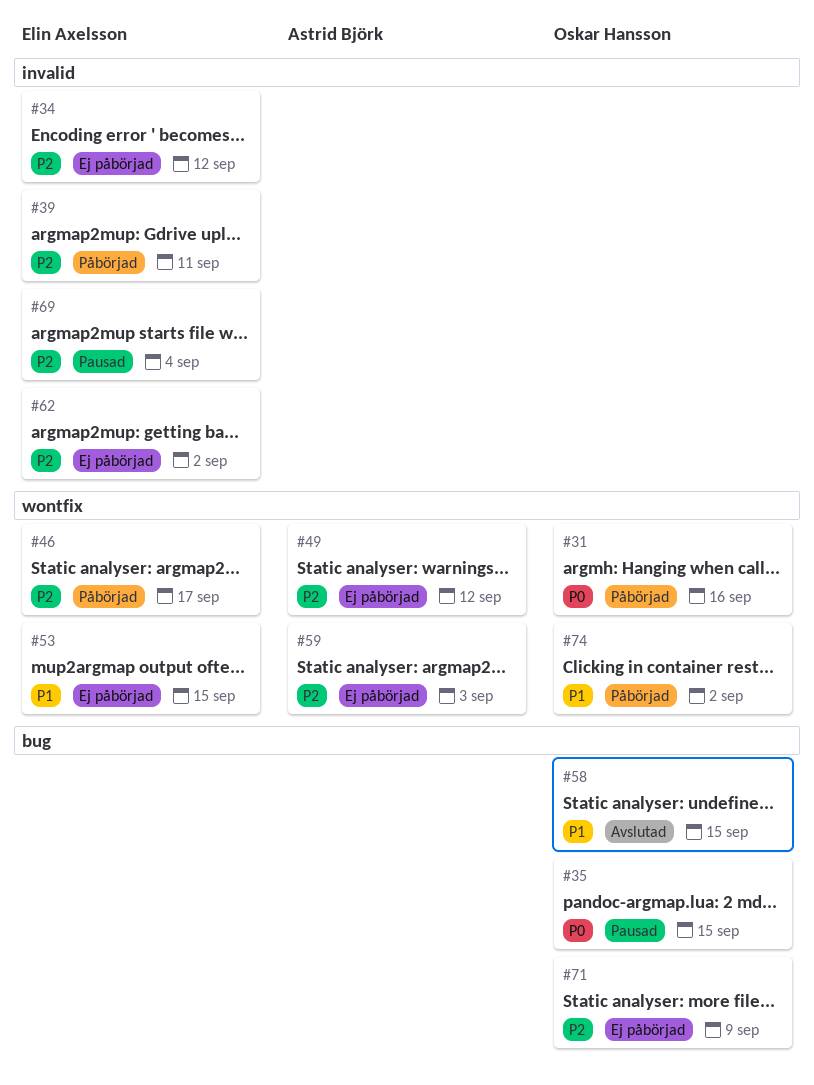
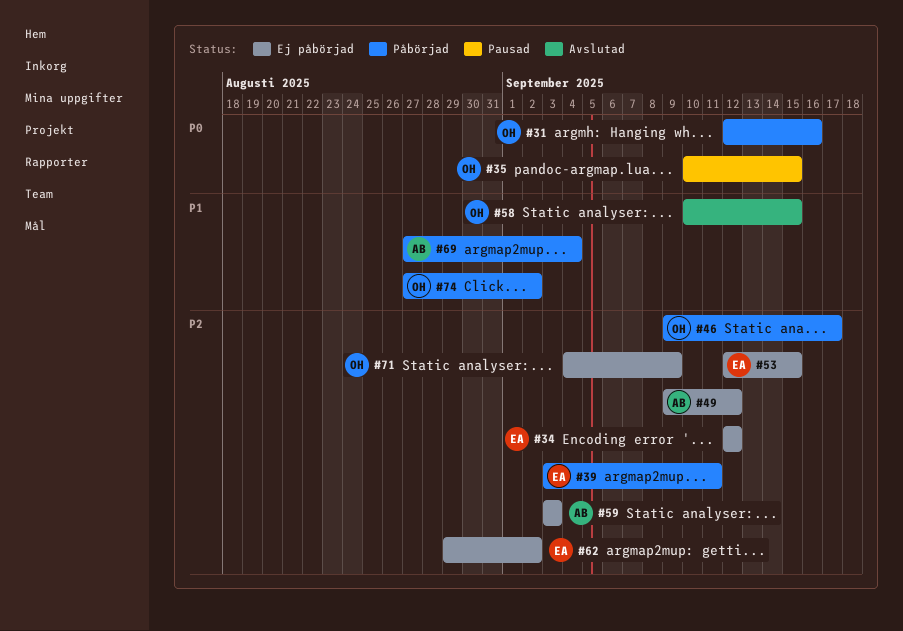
#46, owner: Elin Axelsson -> Oskar Hansson
#53, priority: P1 -> P2
#69, status: Pausad -> Påbörjad
#69, owner: Elin Axelsson -> Astrid Björk
#69, priority: P2 -> P1

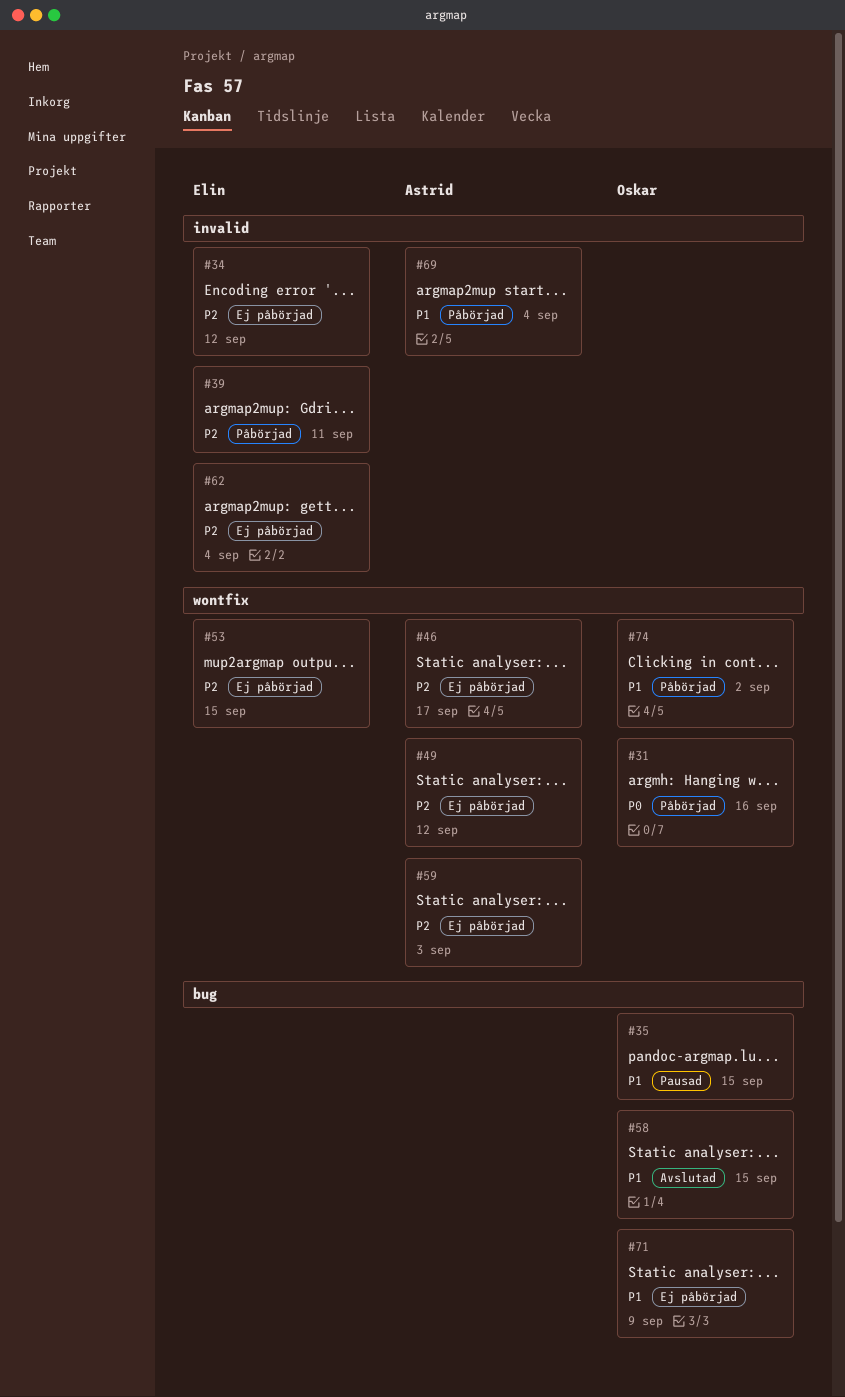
#35, priority: P0 -> P1
#46, status: Påbörjad -> Ej påbörjad
#46, owner: Oskar -> Astrid
#62, due: Sep 2 -> Sep 4
#71, priority: P2 -> P1

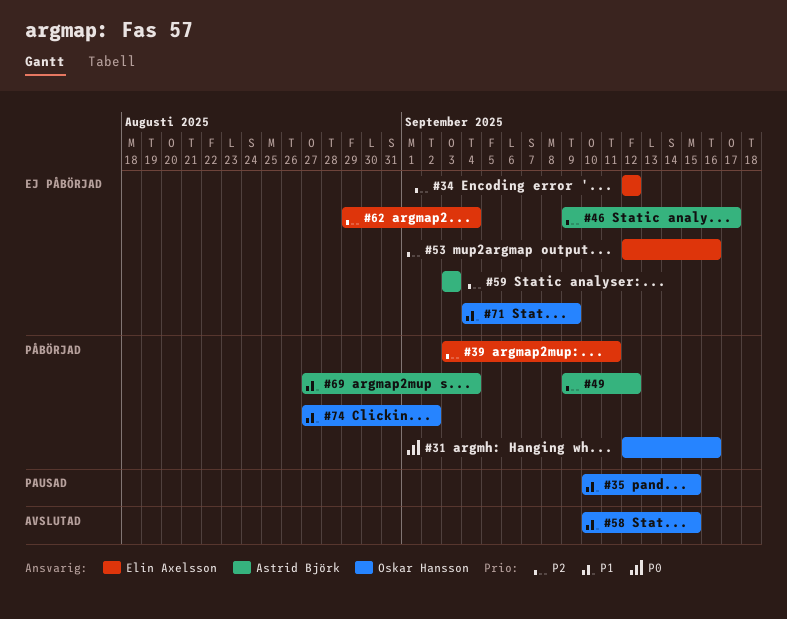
#49, status: Ej påbörjad -> Påbörjad
#53, due: Sep 15 -> Sep 16

